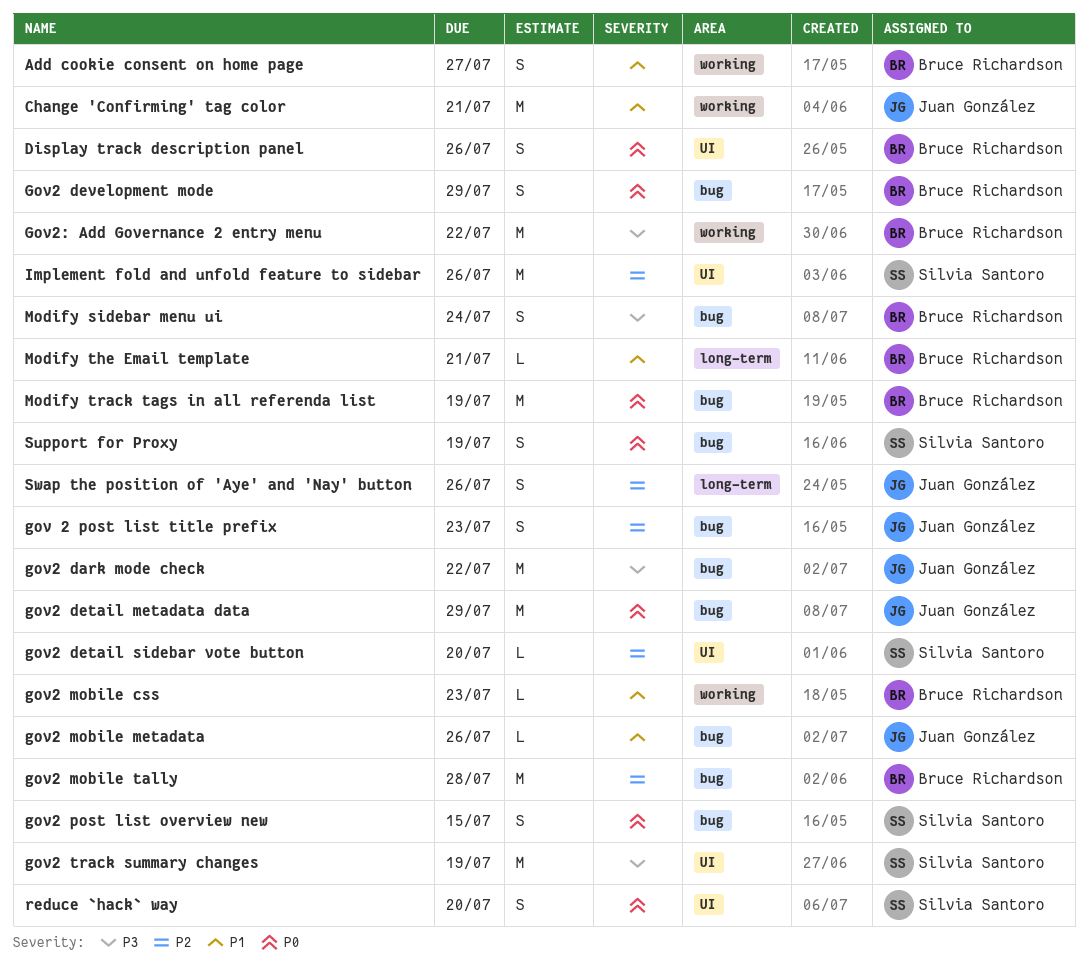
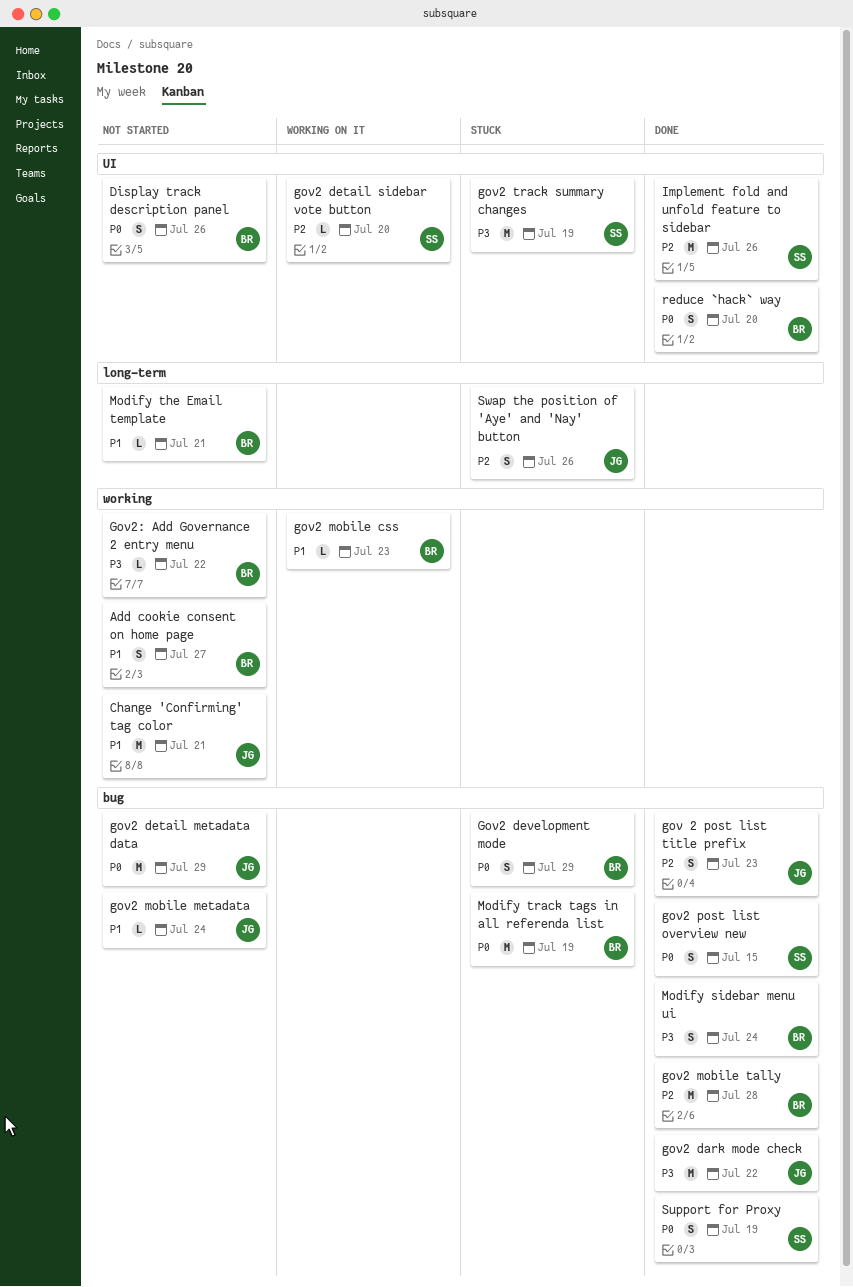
gov2 mobile metadata, due: Jul 26 -> Jul 24
Gov2: Add Governance 2 entry menu, estimate: M -> L
reduce `hack` way, owner: Silvia Santoro -> Bruce Richardson

